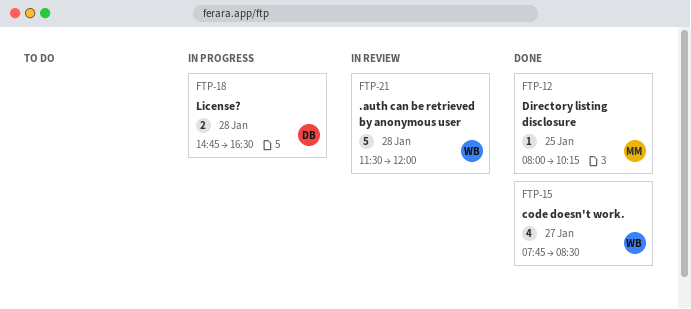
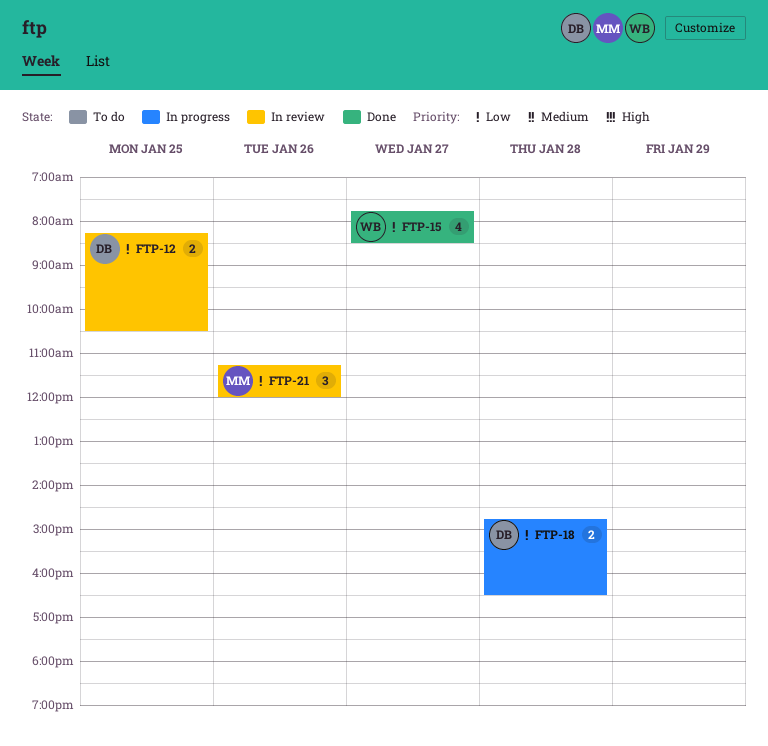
FTP-12, status: Done -> In review
FTP-12, owner: MM -> DB
FTP-12, estimate: 1 -> 2
FTP-12, begins: 08:00 -> 08:15
FTP-12, ends: 10:15 -> 10:30
FTP-21, owner: WB -> MM
FTP-21, estimate: 5 -> 3
FTP-21, day: Jan 28 -> Jan 26
FTP-21, begins: 11:30 -> 11:15

